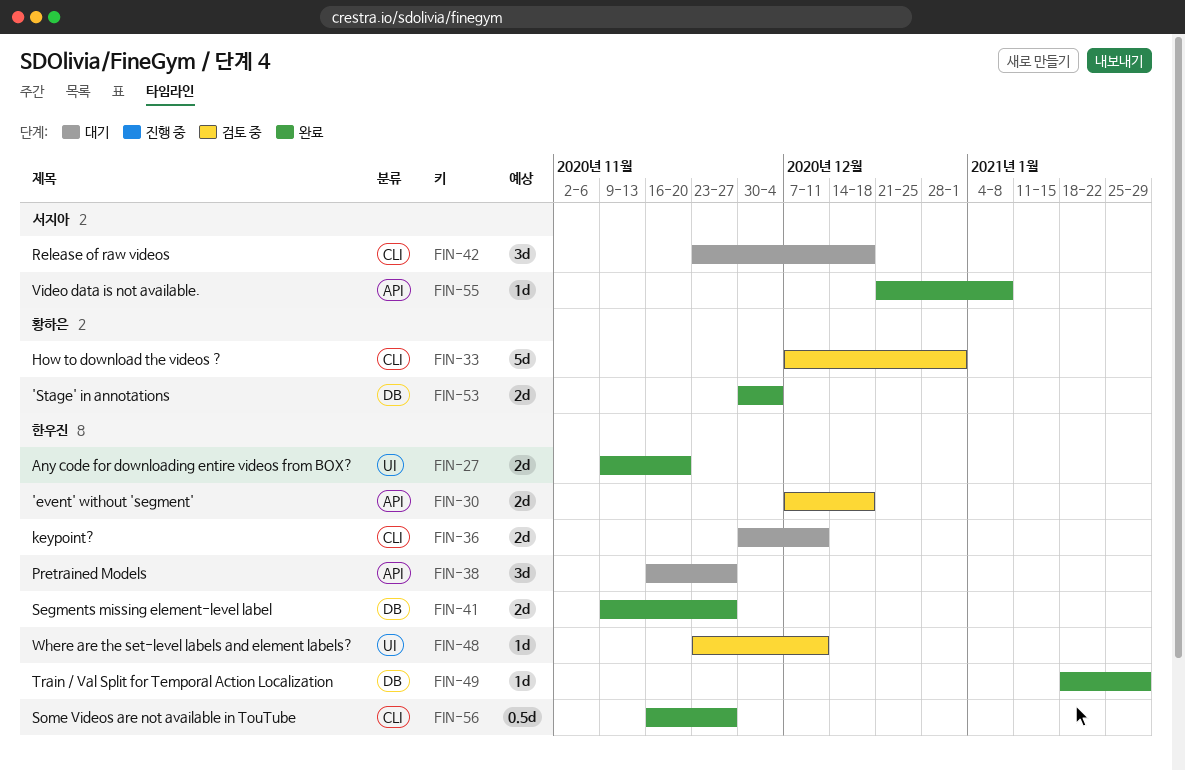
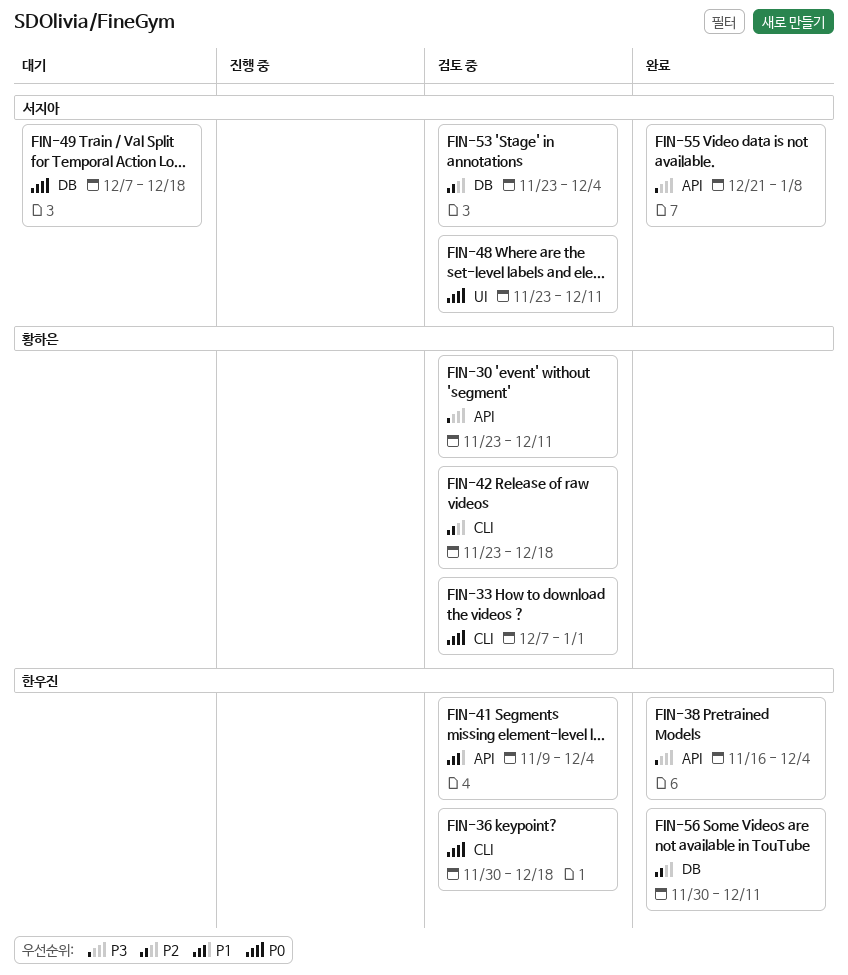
FIN-27: present -> none
FIN-30, owner: 한우진 -> 황하은
FIN-30, start: Dec 7 -> Nov 23
FIN-30, due: Dec 18 -> Dec 11
FIN-36, status: 대기 -> 검토 중
FIN-36, due: Dec 11 -> Dec 18
FIN-38, status: 대기 -> 완료
FIN-38, due: Nov 27 -> Dec 4
FIN-41, status: 완료 -> 검토 중
FIN-41, label: DB -> API
FIN-41, due: Nov 27 -> Dec 4
FIN-42, status: 대기 -> 검토 중
FIN-42, owner: 서지아 -> 황하은
FIN-48, owner: 한우진 -> 서지아
FIN-49, status: 완료 -> 대기
FIN-49, owner: 한우진 -> 서지아
FIN-49, start: Jan 18 -> Dec 7
FIN-49, due: Jan 29 -> Dec 18
FIN-53, status: 완료 -> 검토 중
FIN-53, owner: 황하은 -> 서지아
FIN-53, start: Nov 30 -> Nov 23
FIN-56, label: CLI -> DB
FIN-56, start: Nov 16 -> Nov 30
FIN-56, due: Nov 27 -> Dec 11

